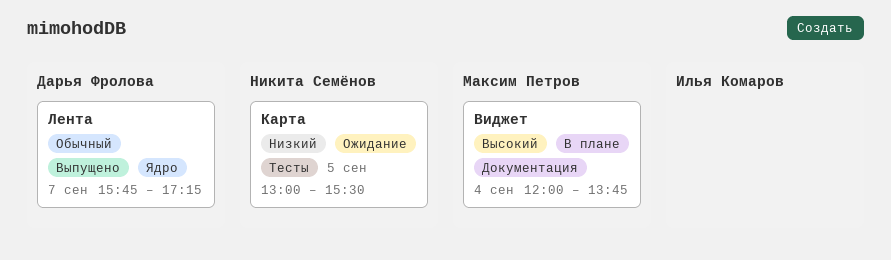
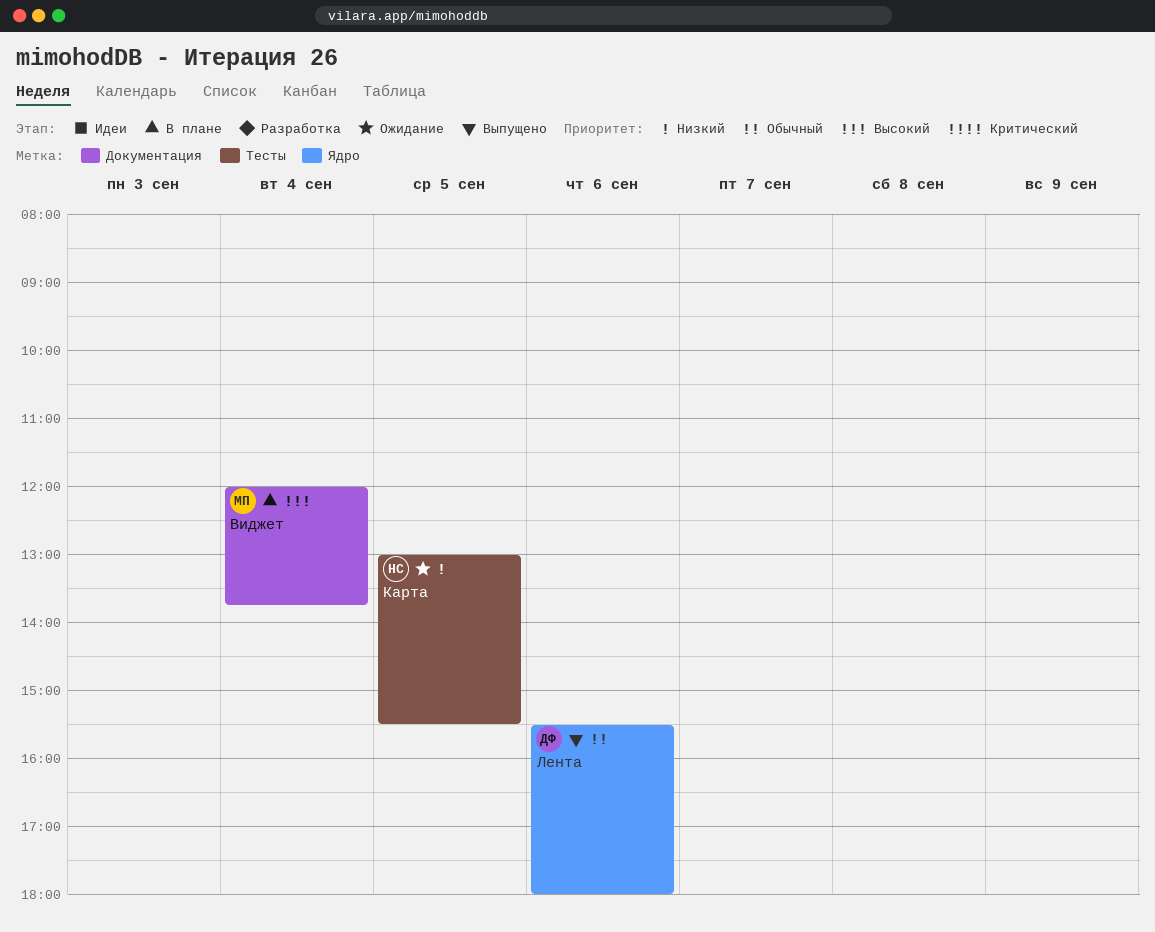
Лента, day: Sep 7 -> Sep 6
Лента, begins: 15:45 -> 15:30
Лента, ends: 17:15 -> 18:00

